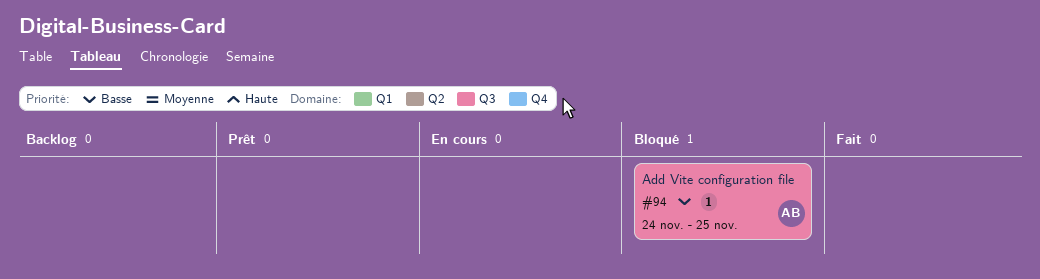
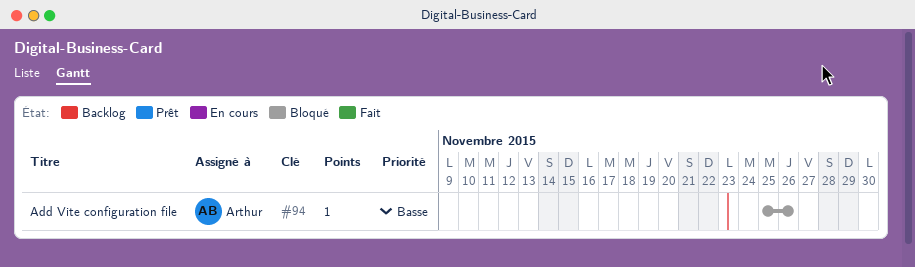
#94, start: Nov 24 -> Nov 25
#94, due: Nov 25 -> Nov 26

